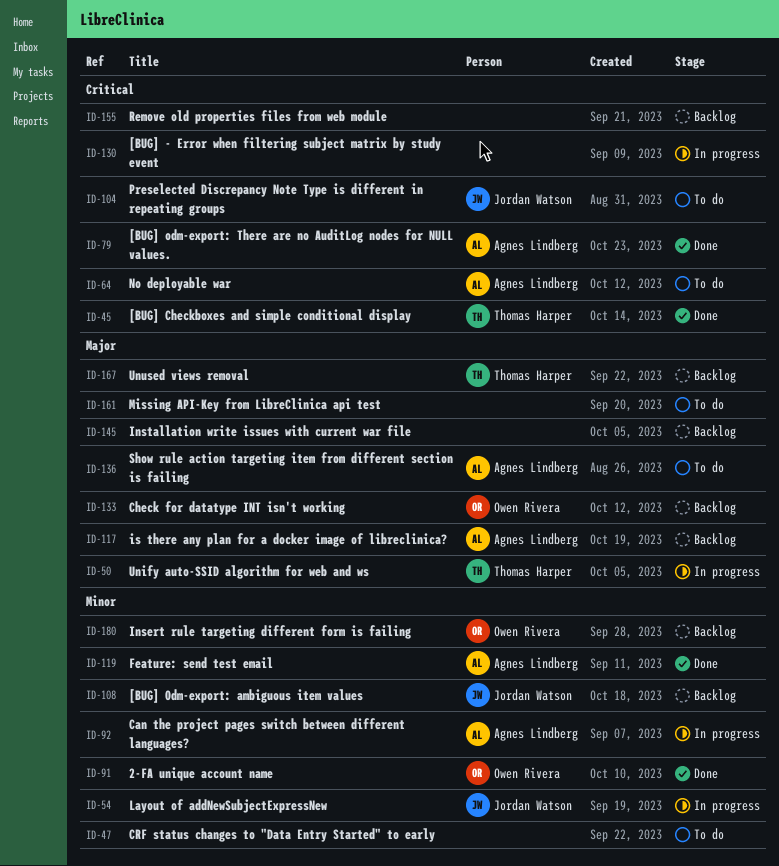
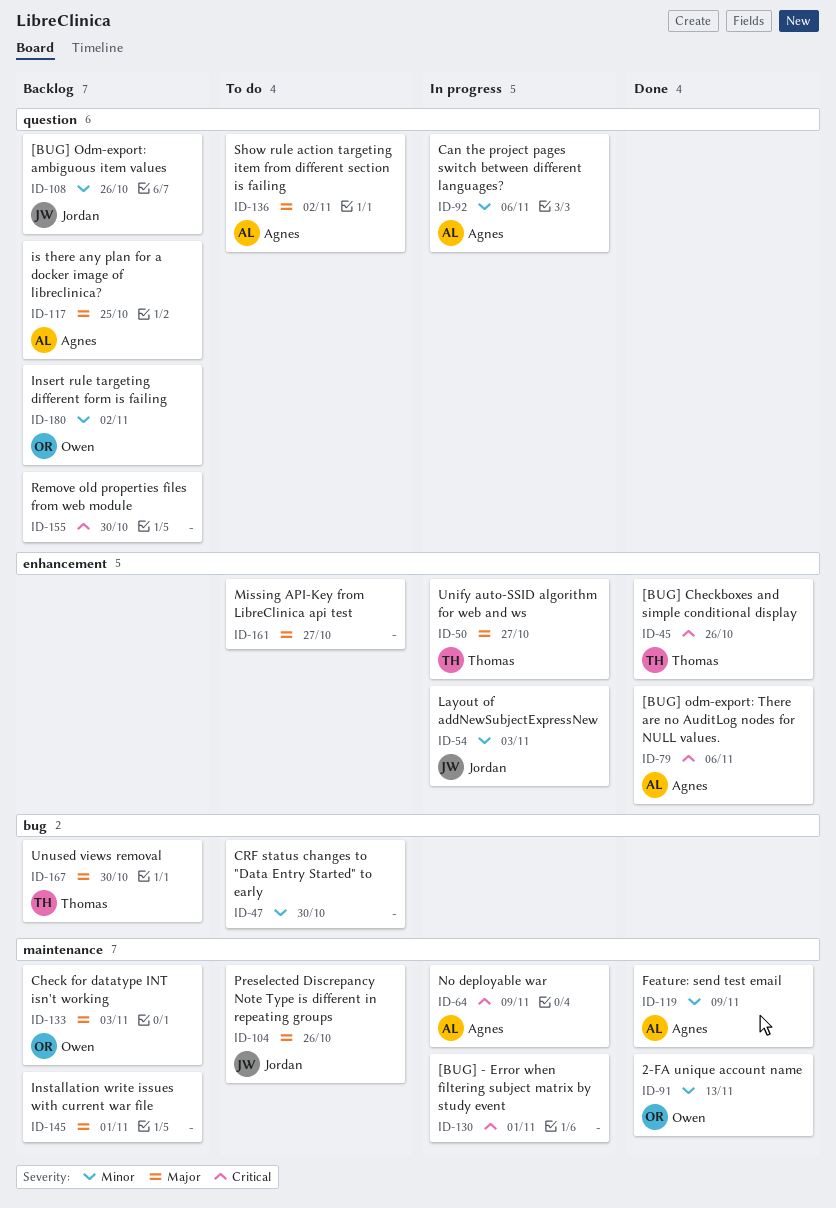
ID-64, status: To do -> In progress
ID-104, priority: Critical -> Major

